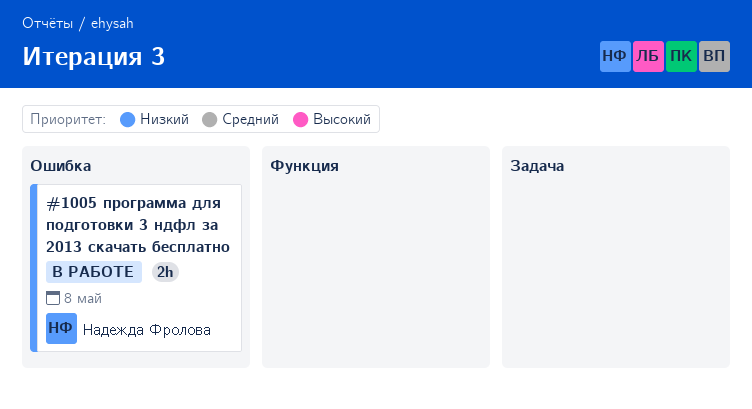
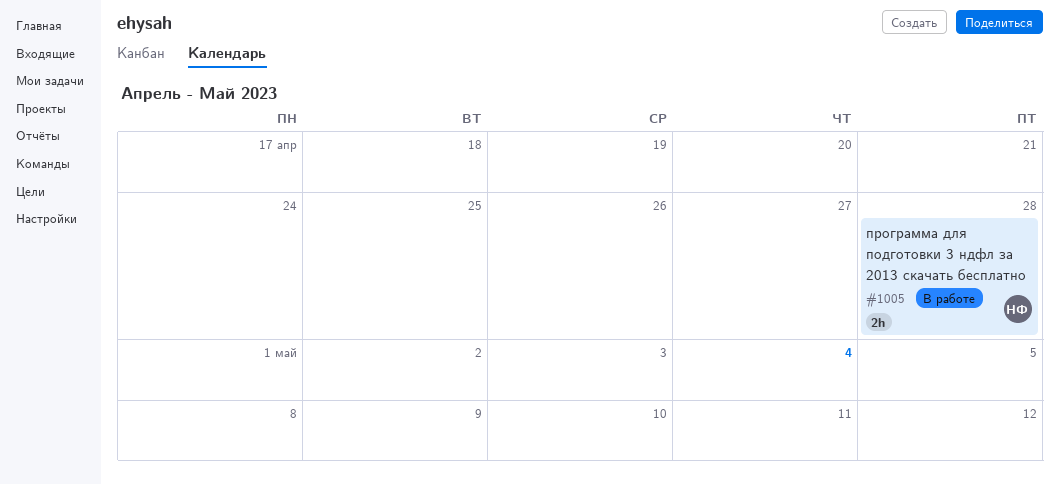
#1005, due: May 8 -> Apr 28

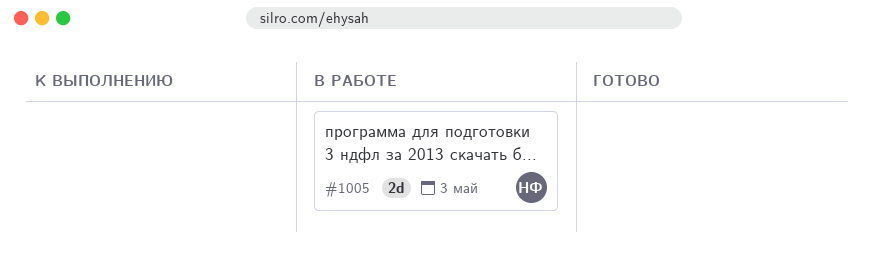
#1005, estimate: 2h -> 2d
#1005, due: Apr 28 -> May 3

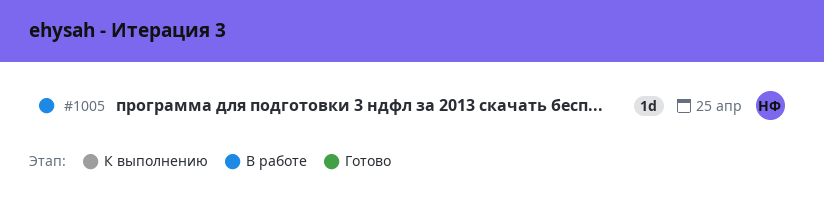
#1005, estimate: 2d -> 1d
#1005, due: May 3 -> Apr 25

